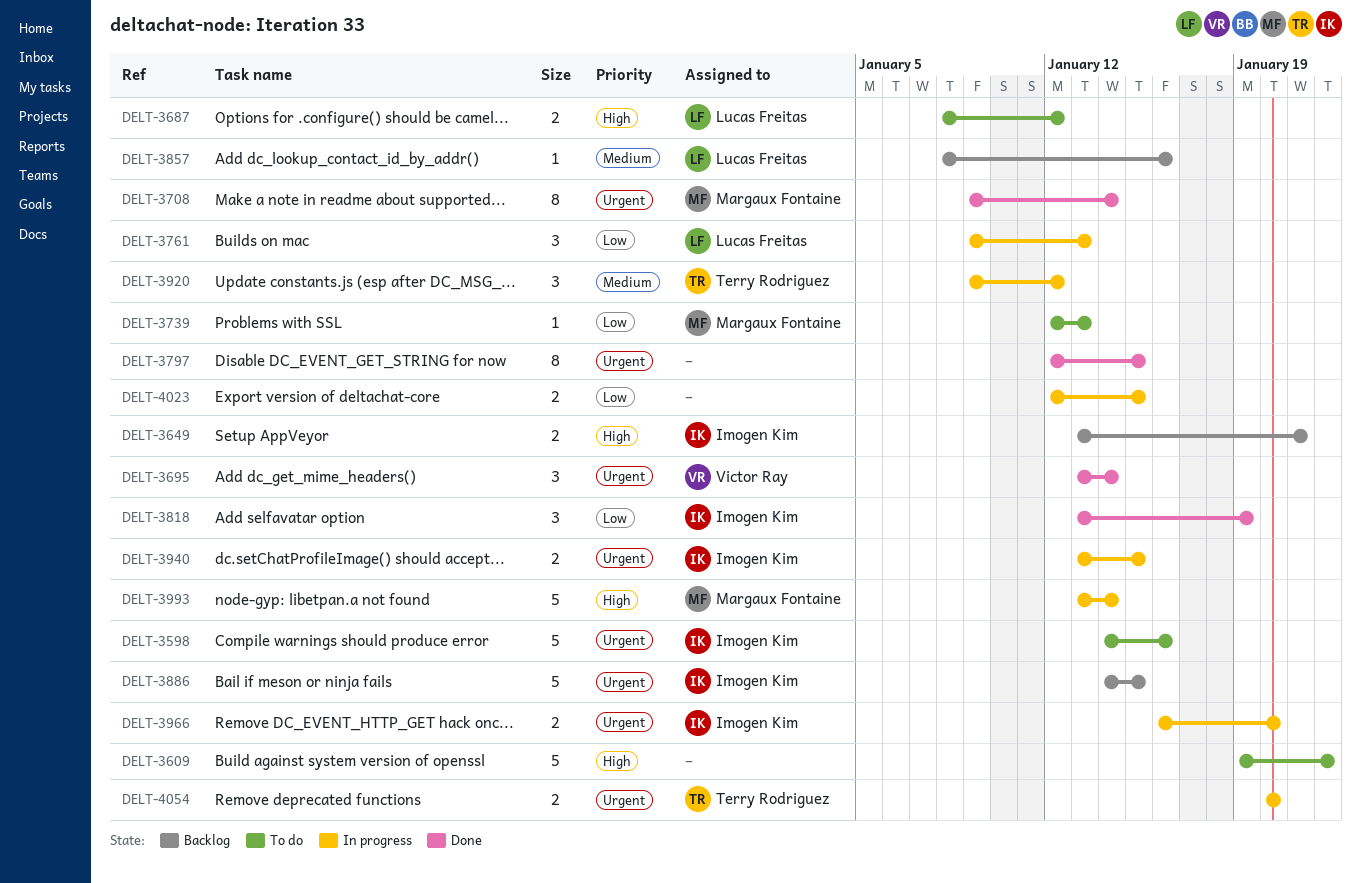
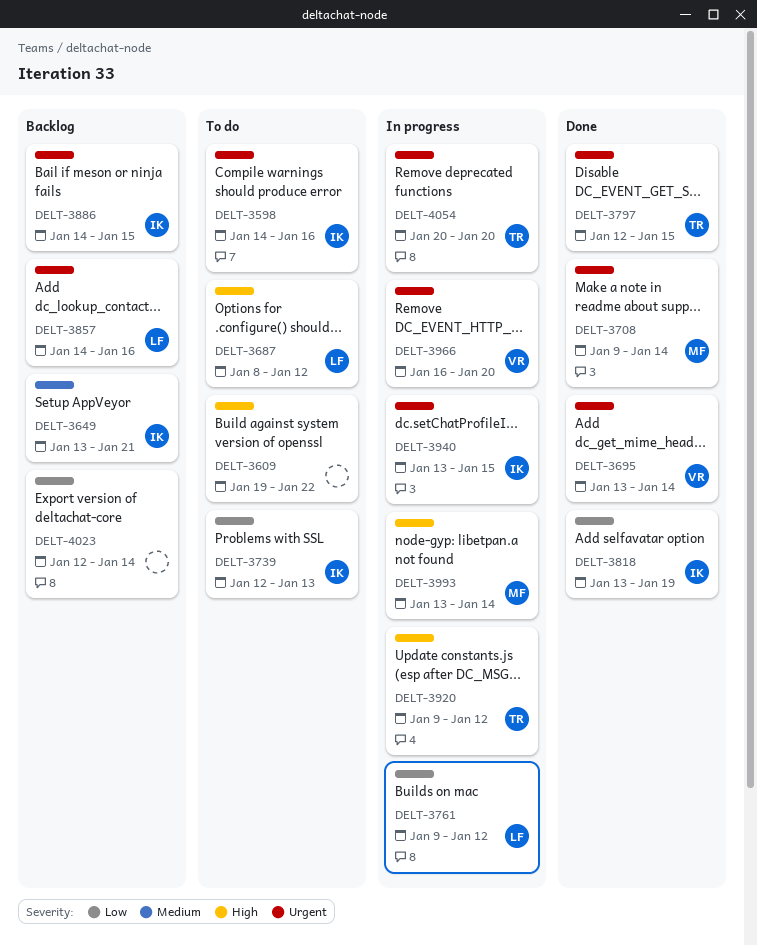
DELT-3649, priority: High -> Medium
DELT-3739, owner: Margaux Fontaine -> Imogen Kim
DELT-3761, due: Jan 13 -> Jan 12
DELT-3797, owner: none -> Terry Rodriguez
DELT-3857, priority: Medium -> Urgent
DELT-3857, start: Jan 8 -> Jan 14
DELT-3920, priority: Medium -> High
DELT-3966, owner: Imogen Kim -> Victor Ray
DELT-4023, status: In progress -> Backlog
DELT-4023, due: Jan 15 -> Jan 14

